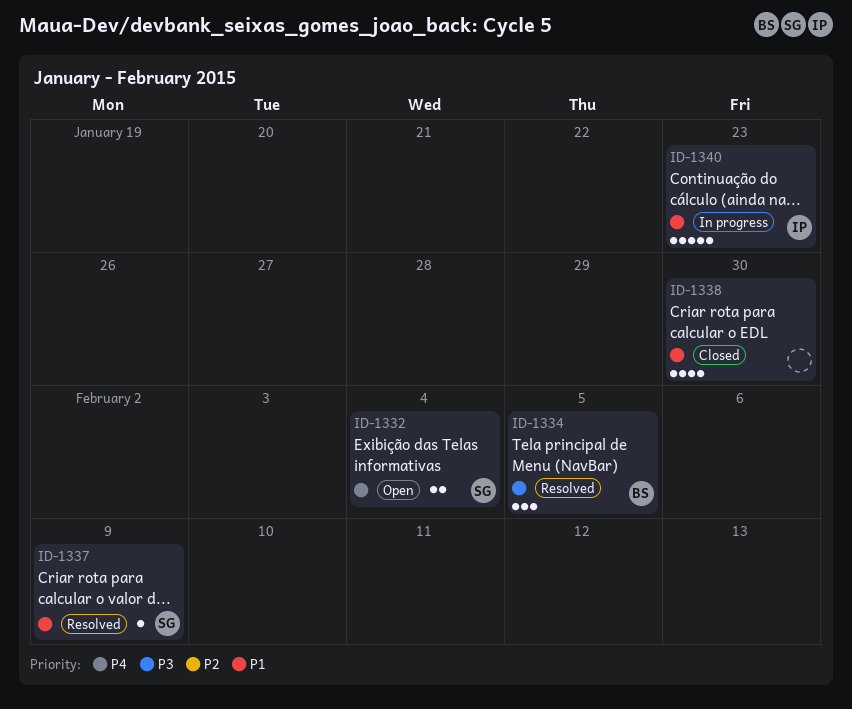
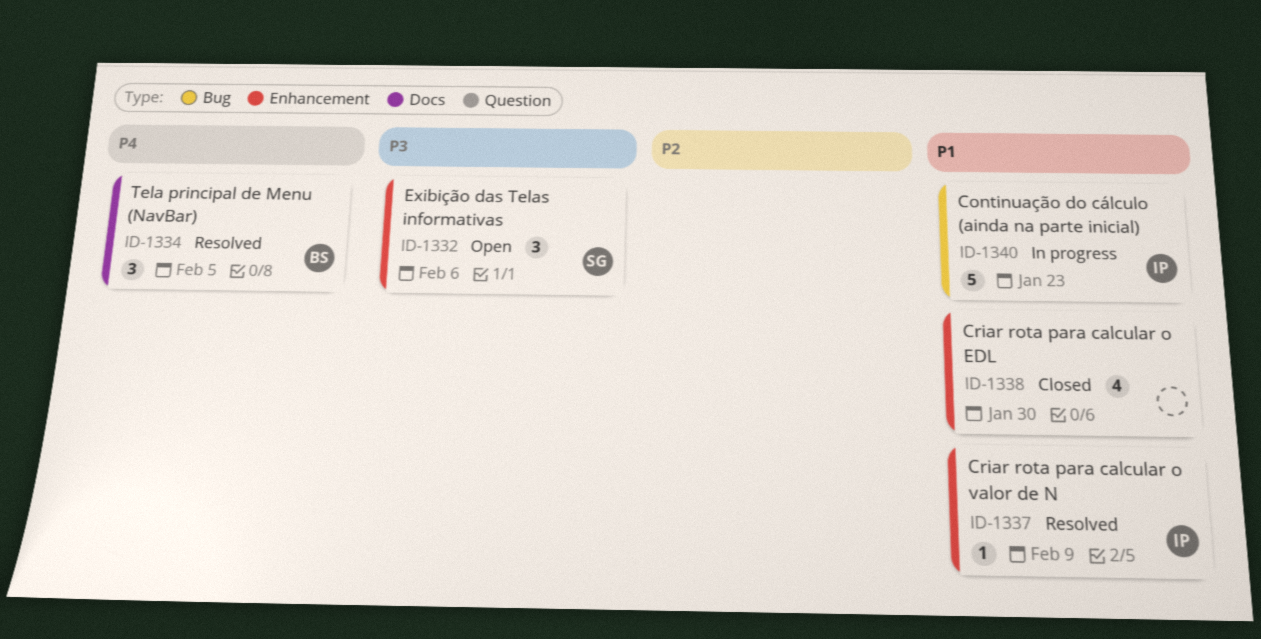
ID-1332, priority: P4 -> P3
ID-1332, estimate: 2 -> 3
ID-1332, due: Feb 4 -> Feb 6
ID-1334, priority: P3 -> P4
ID-1337, owner: SG -> IP

